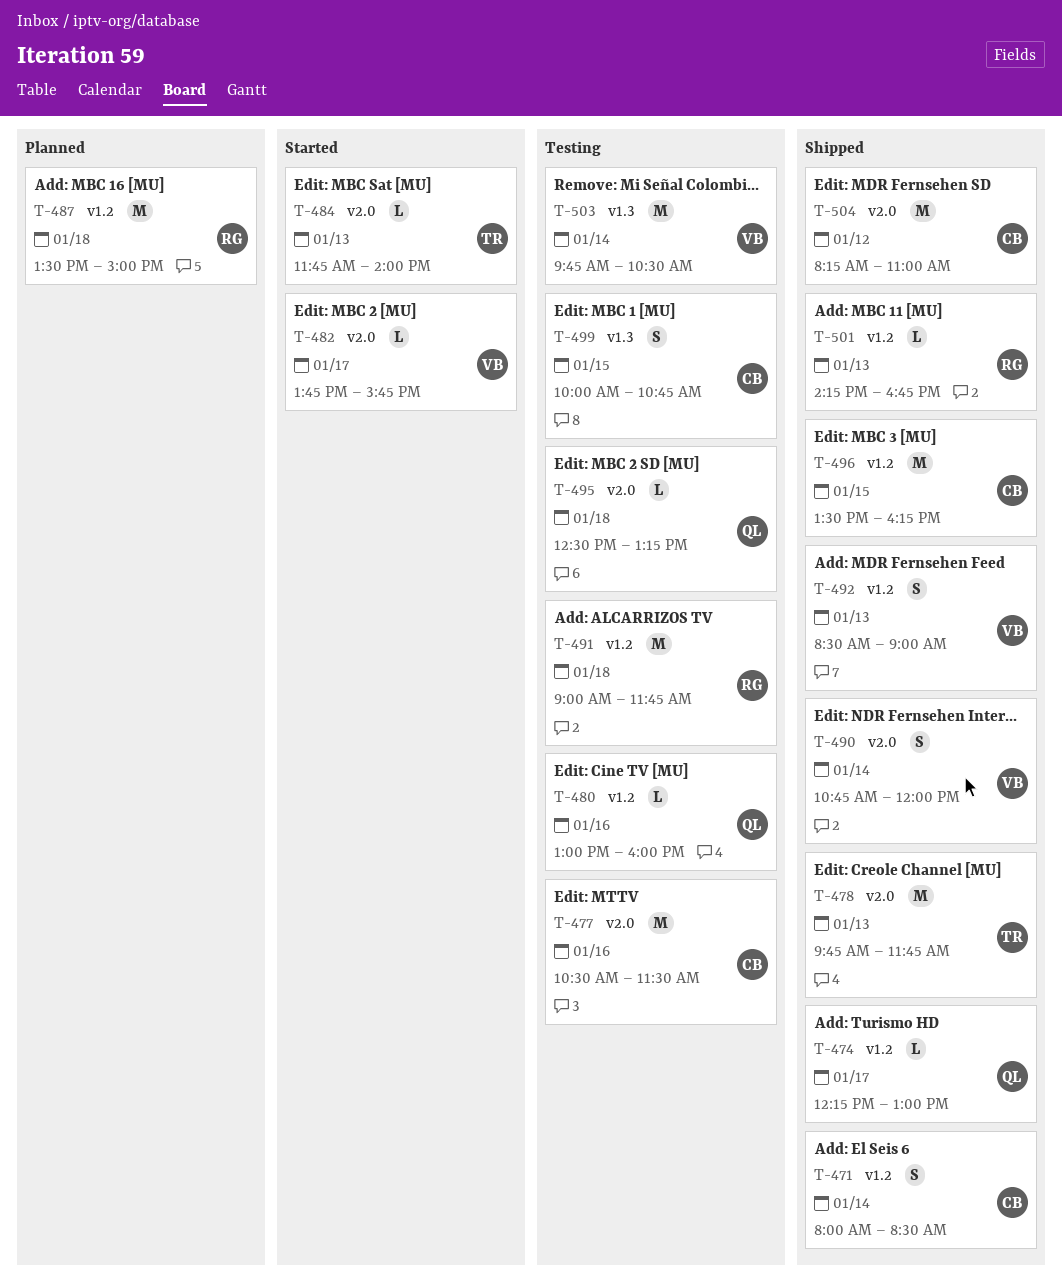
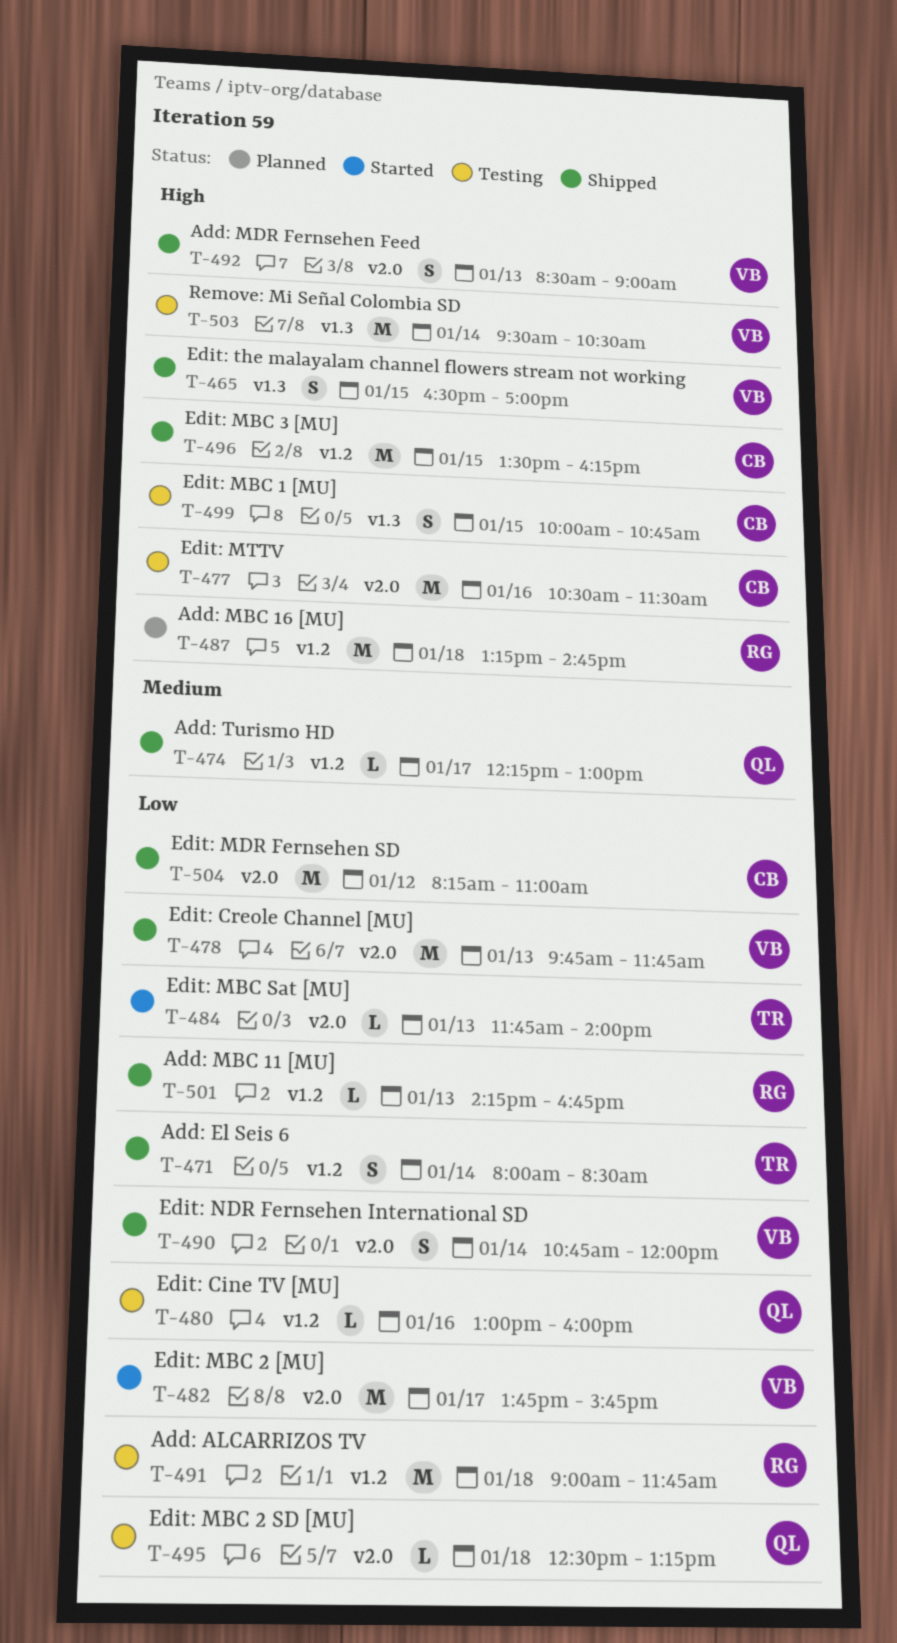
T-465: none -> present
T-471, owner: CB -> TR
T-478, owner: TR -> VB
T-482, estimate: L -> M
T-487, begins: 13:30 -> 13:15
T-487, ends: 15:00 -> 14:45
T-492, label: v1.2 -> v2.0
T-503, begins: 09:45 -> 09:30

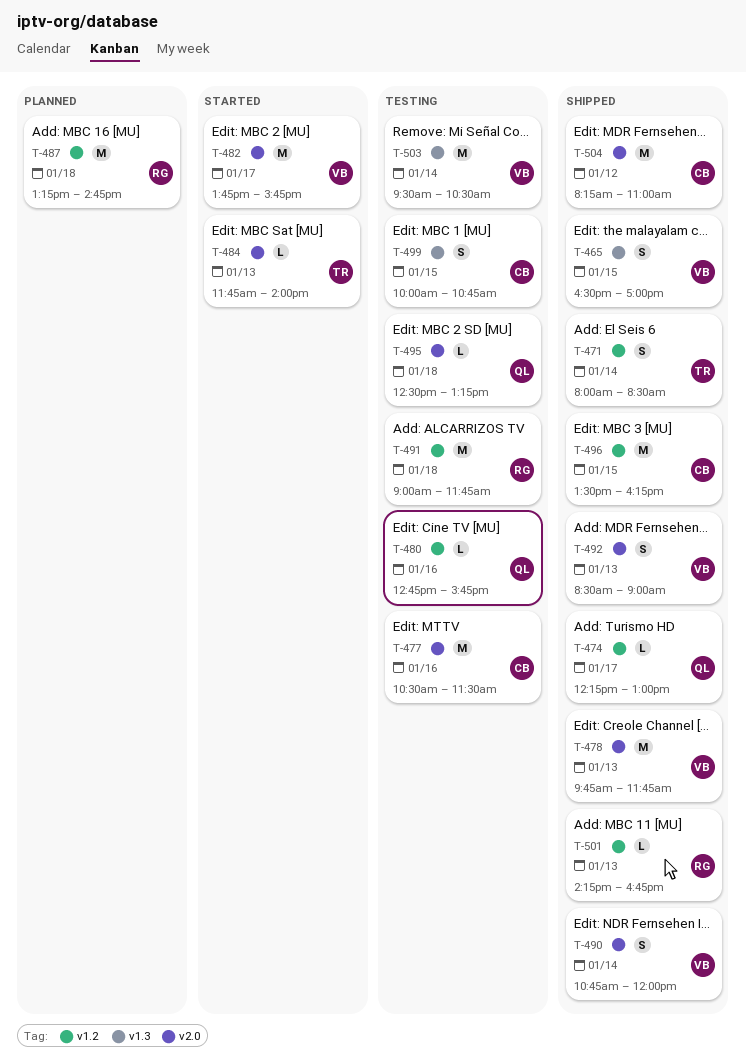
T-480, begins: 13:00 -> 12:45
T-480, ends: 16:00 -> 15:45

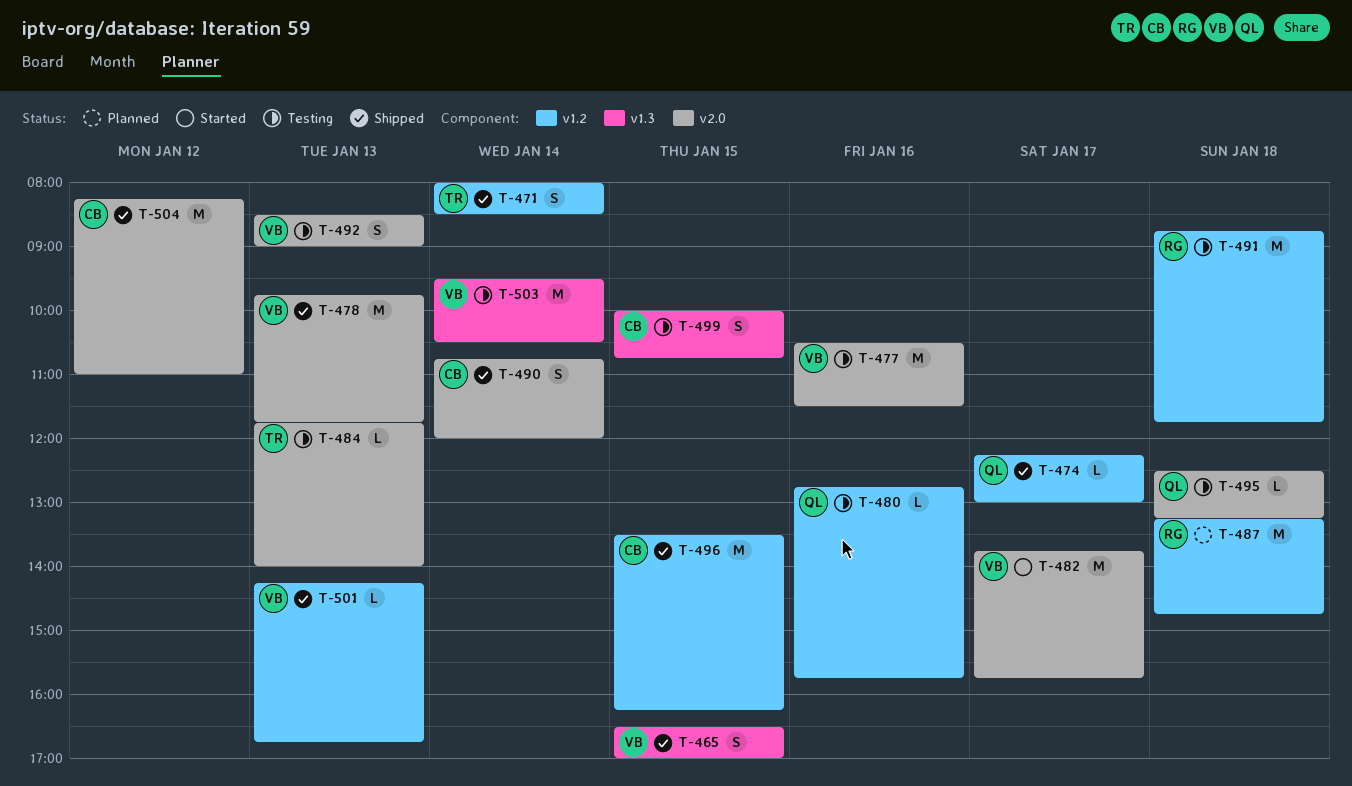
T-477, owner: CB -> VB
T-484, status: Started -> Testing
T-490, owner: VB -> CB
T-491, begins: 09:00 -> 08:45
T-492, status: Shipped -> Testing
T-501, owner: RG -> VB

